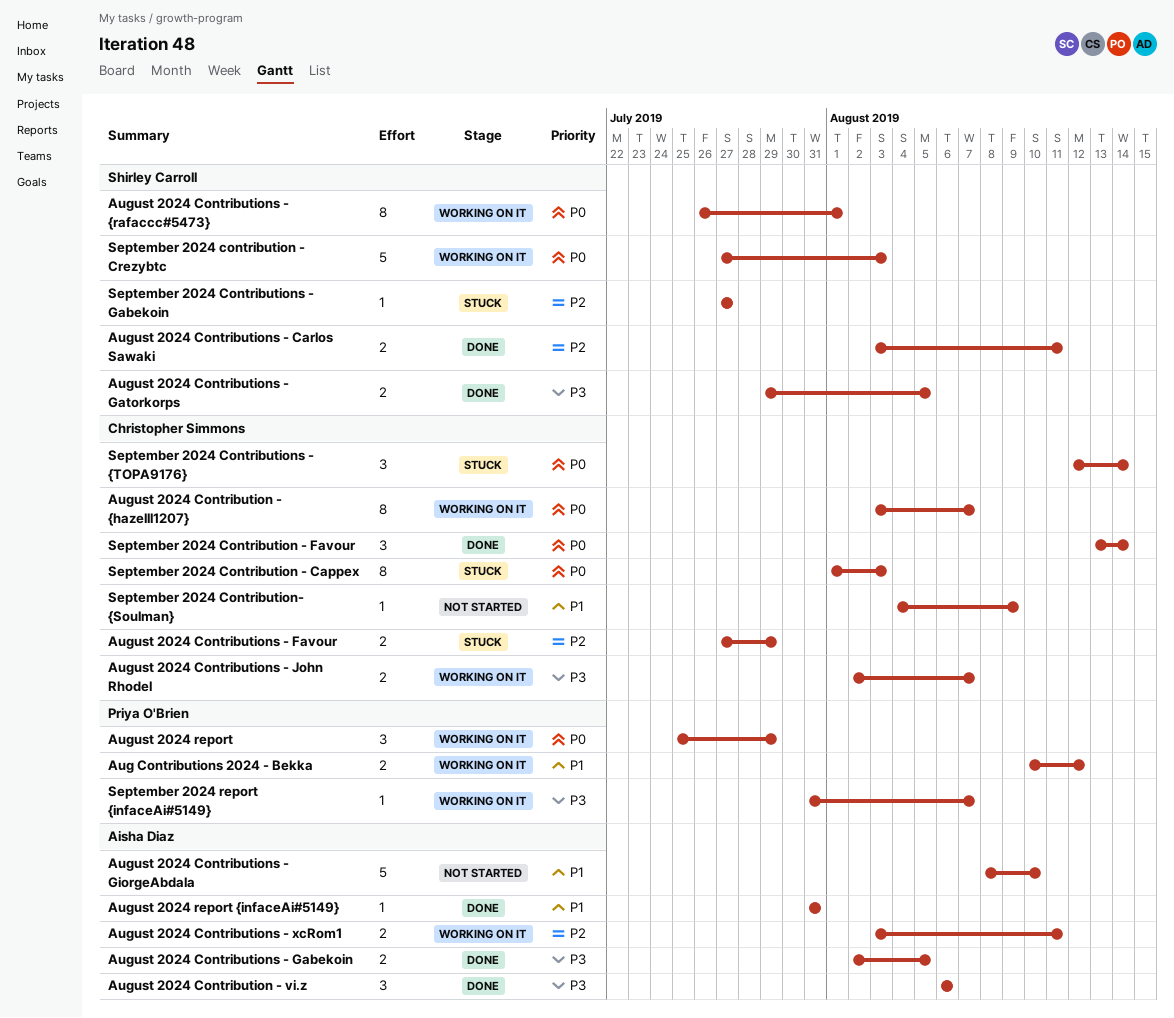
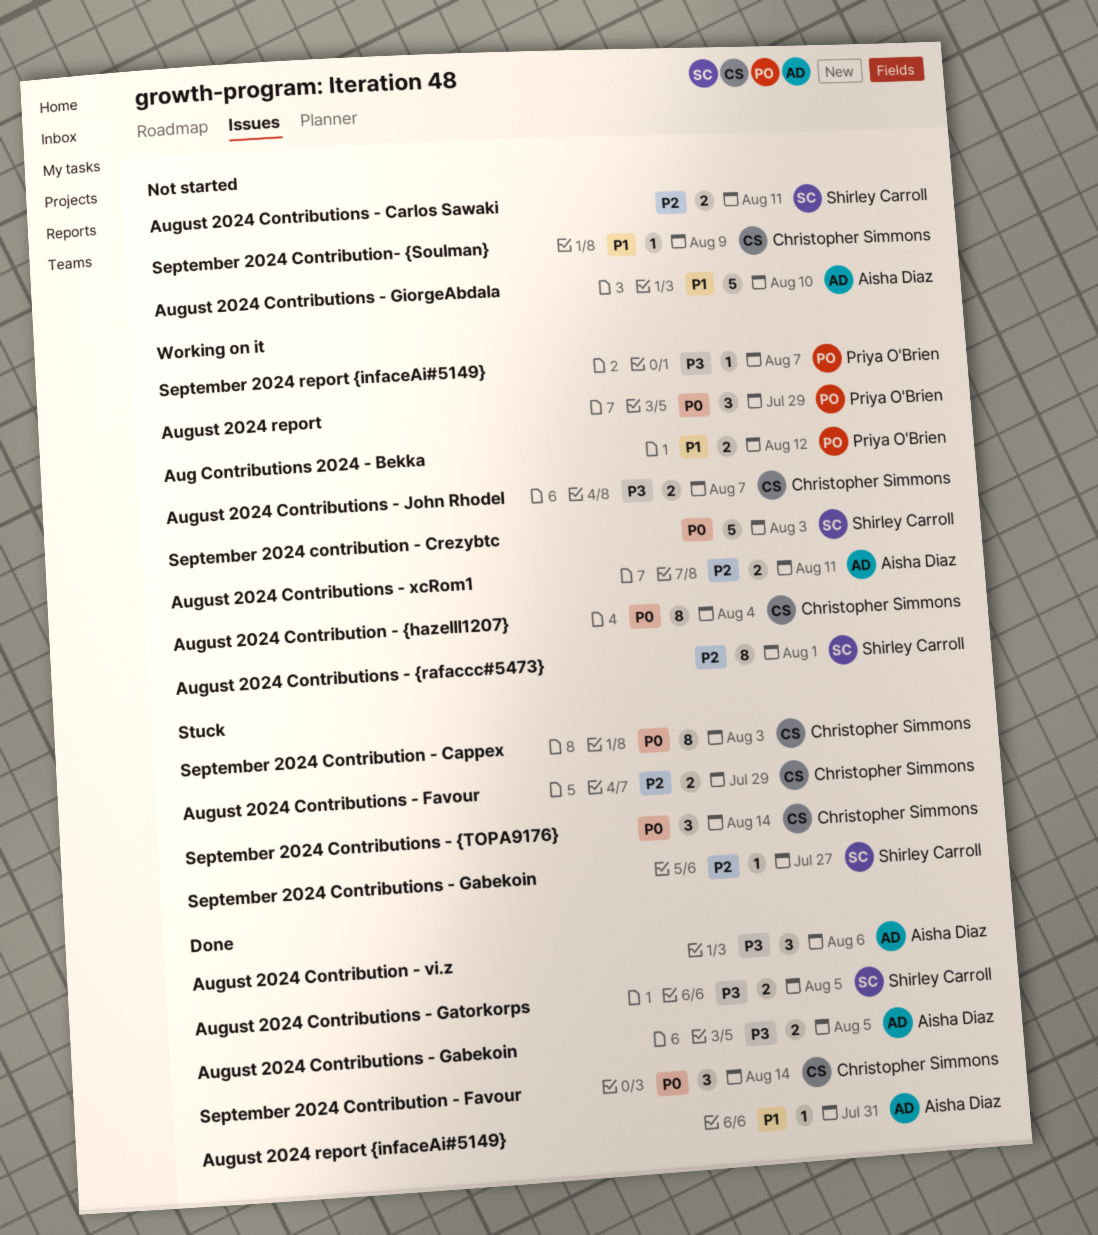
August 2024 Contribution - {hazelll1207}, due: Aug 7 -> Aug 4
August 2024 Contributions - Carlos Sawaki, status: Done -> Not started
August 2024 Contributions - {rafaccc#5473}, priority: P0 -> P2

